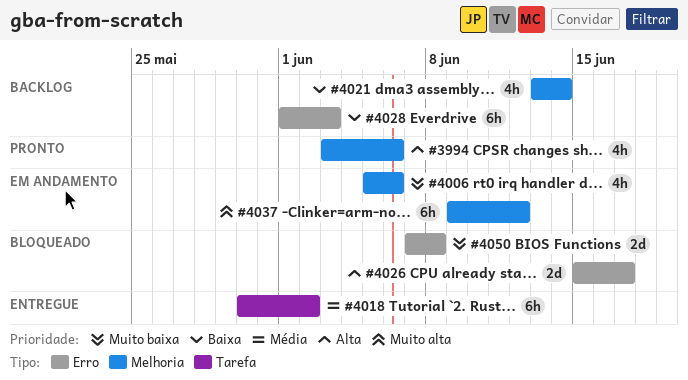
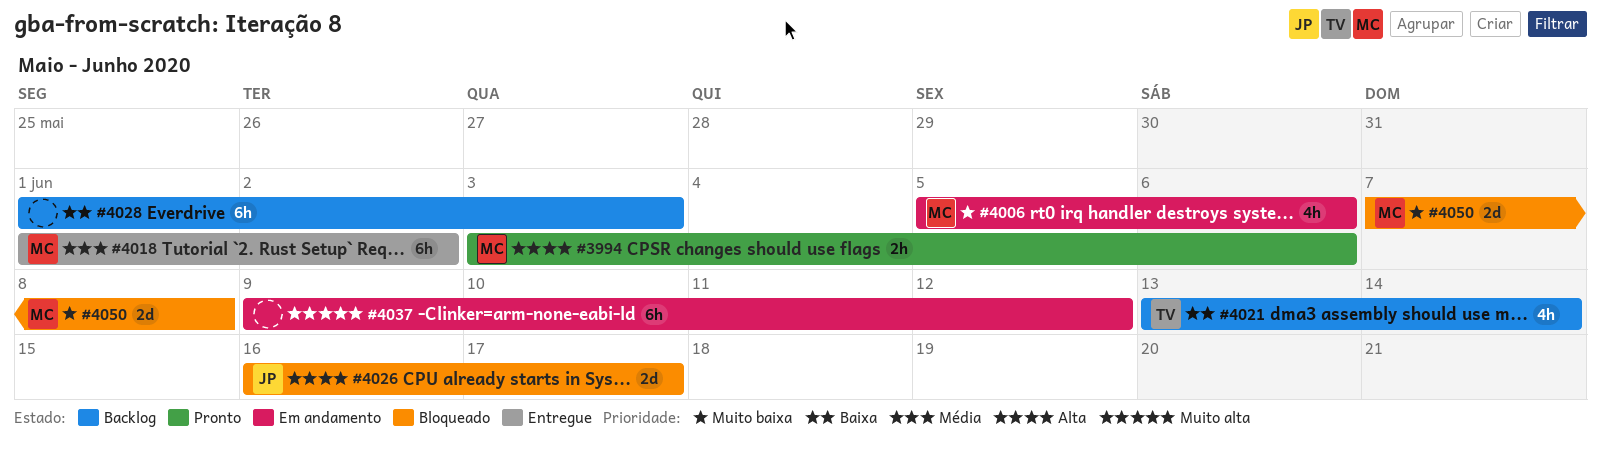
#3994, estimate: 4h -> 2h
#4018, start: May 30 -> Jun 1
#4026, start: Jun 15 -> Jun 16

